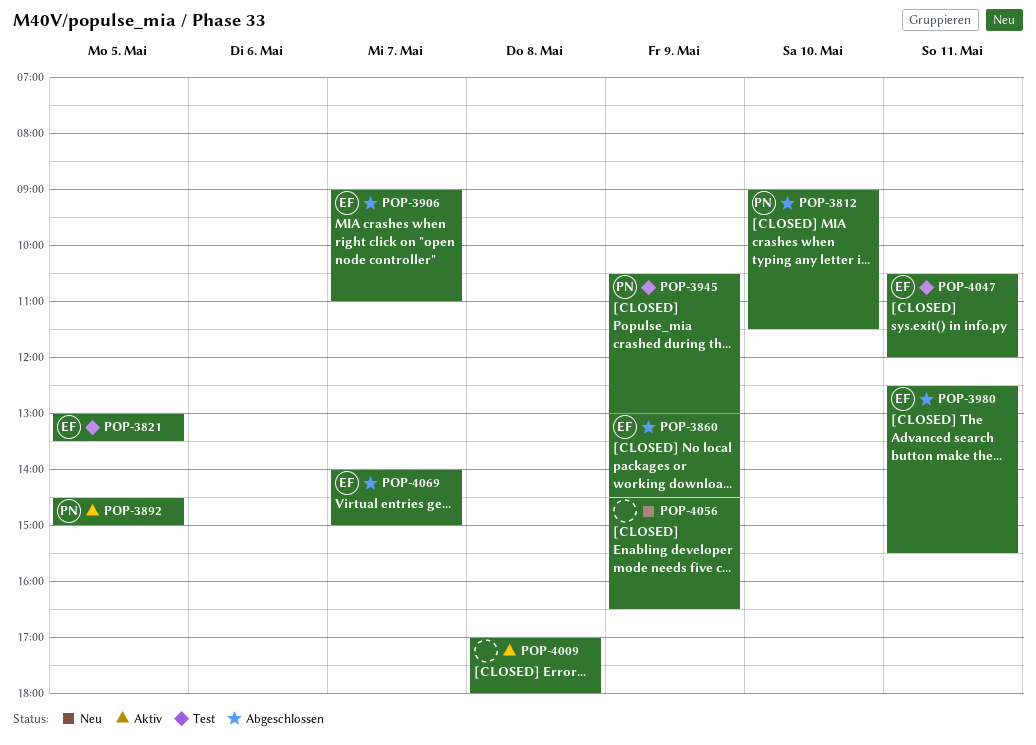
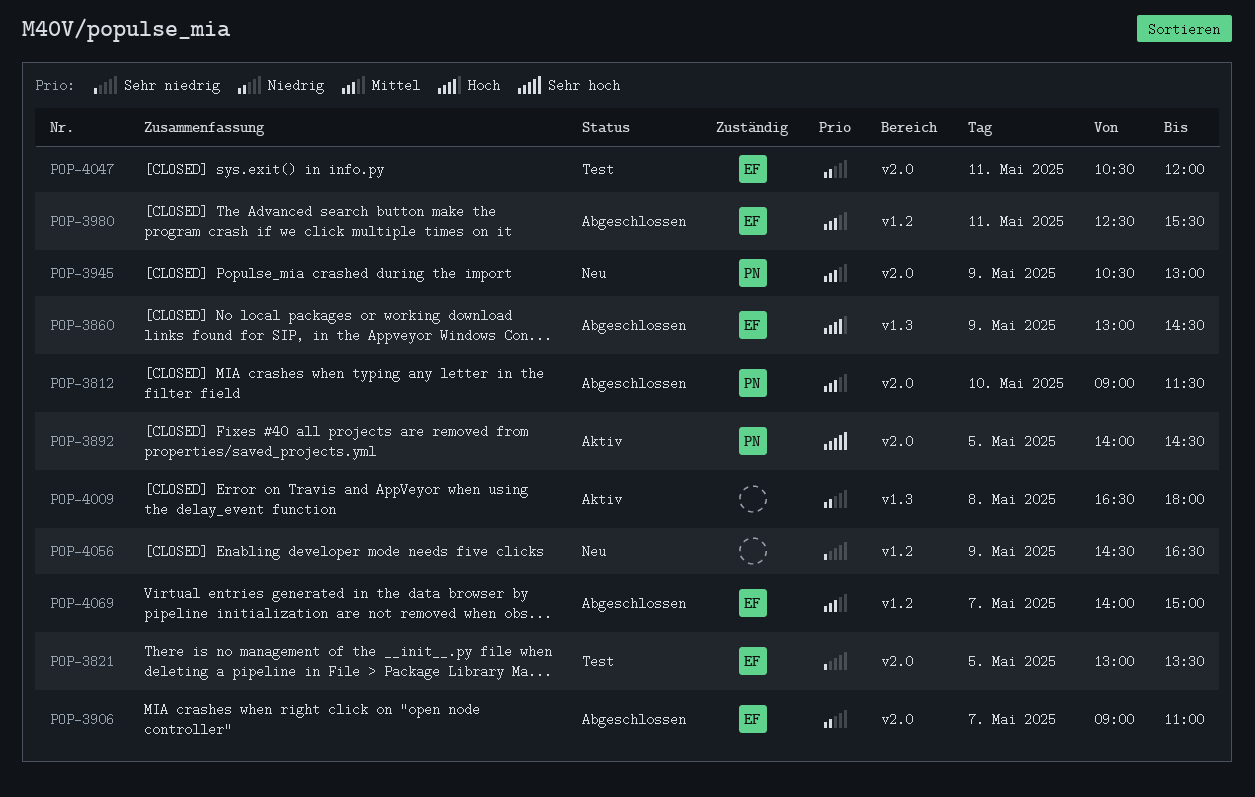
POP-3892, begins: 14:30 -> 14:00
POP-3892, ends: 15:00 -> 14:30
POP-3945, status: Test -> Neu
POP-4009, begins: 17:00 -> 16:30

